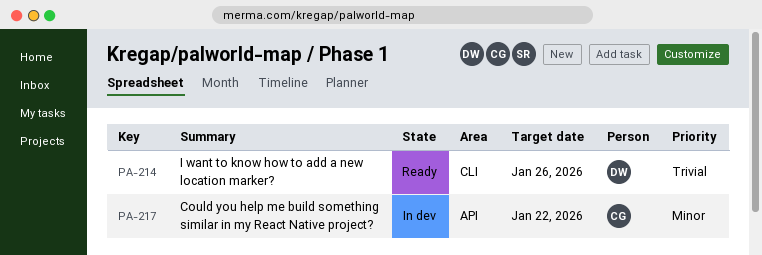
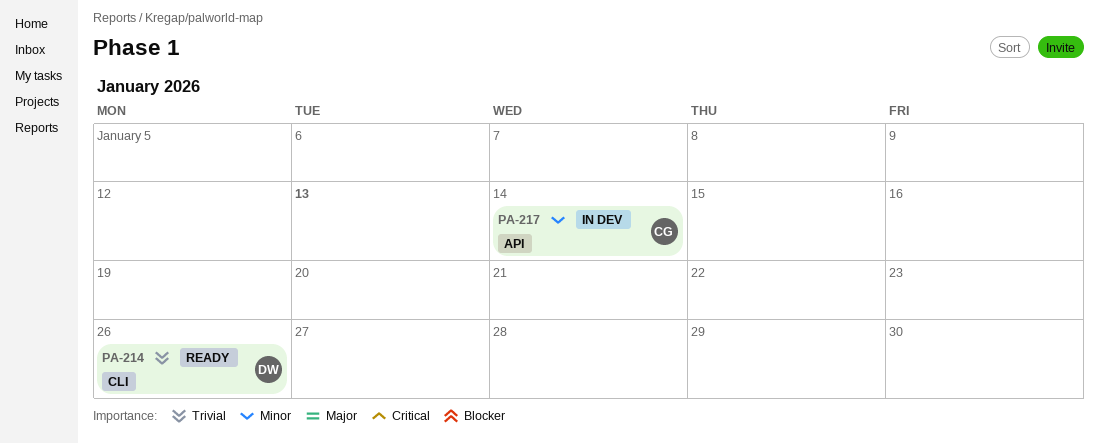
PA-217, due: Jan 22 -> Jan 14

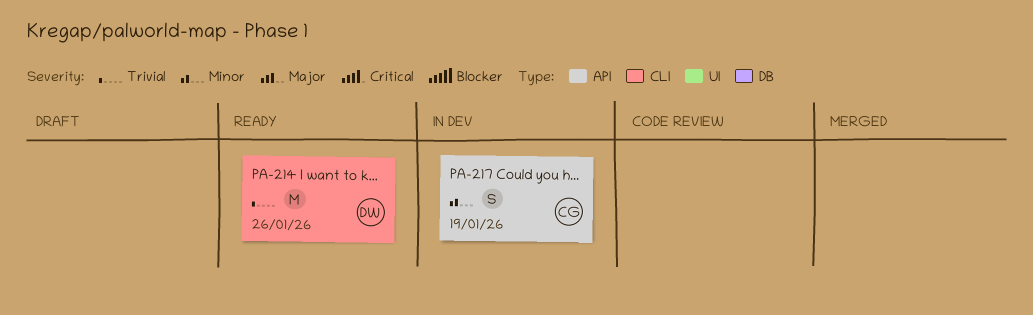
PA-217, due: Jan 14 -> Jan 19

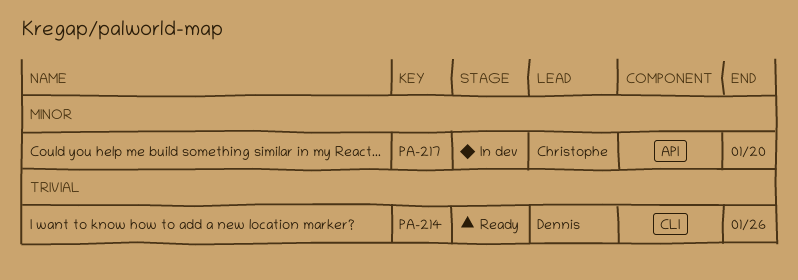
PA-217, due: Jan 19 -> Jan 20

